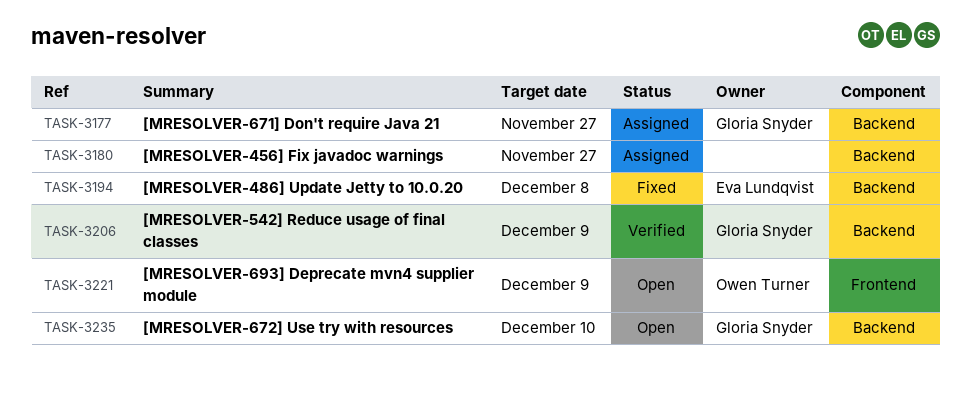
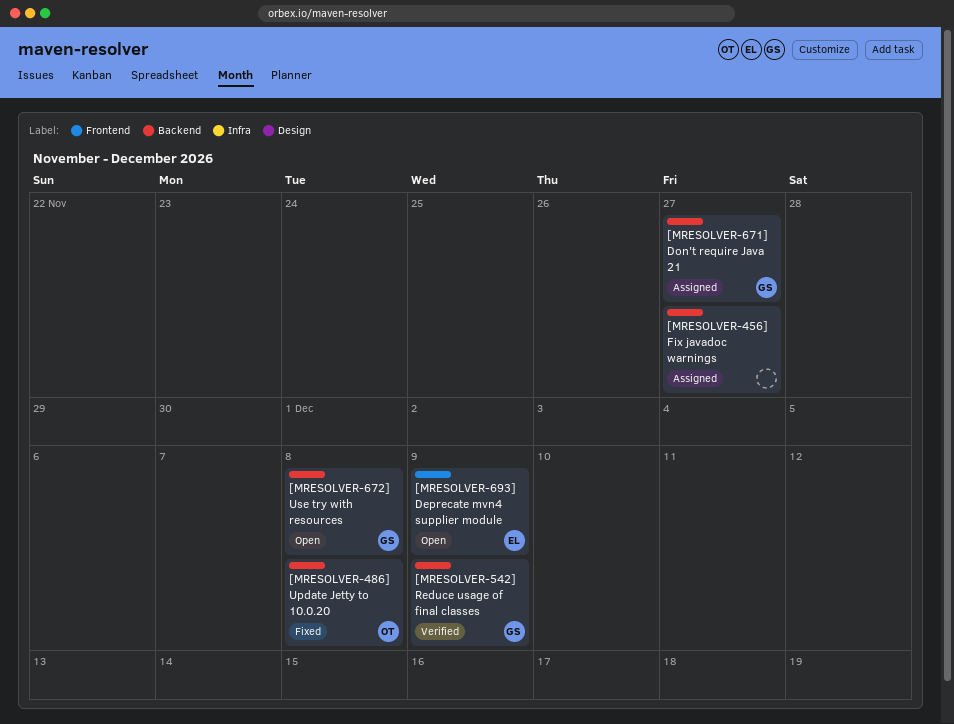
[MRESOLVER-486] Update Jetty to 10.0.20, owner: Eva Lundqvist -> Owen Turner
[MRESOLVER-672] Use try with resources, due: Dec 10 -> Dec 8
[MRESOLVER-693] Deprecate mvn4 supplier module, owner: Owen Turner -> Eva Lundqvist

